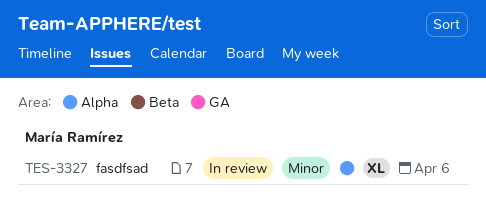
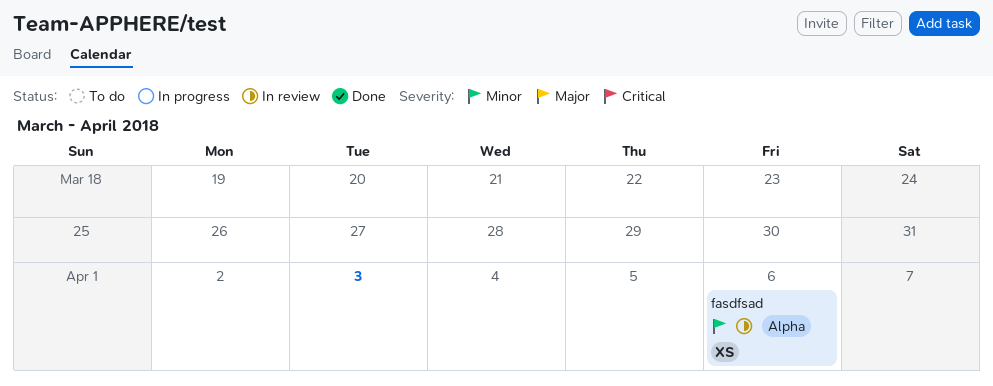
fasdfsad, estimate: XL -> XS

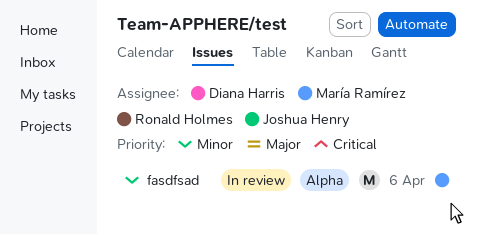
fasdfsad, estimate: XS -> M

